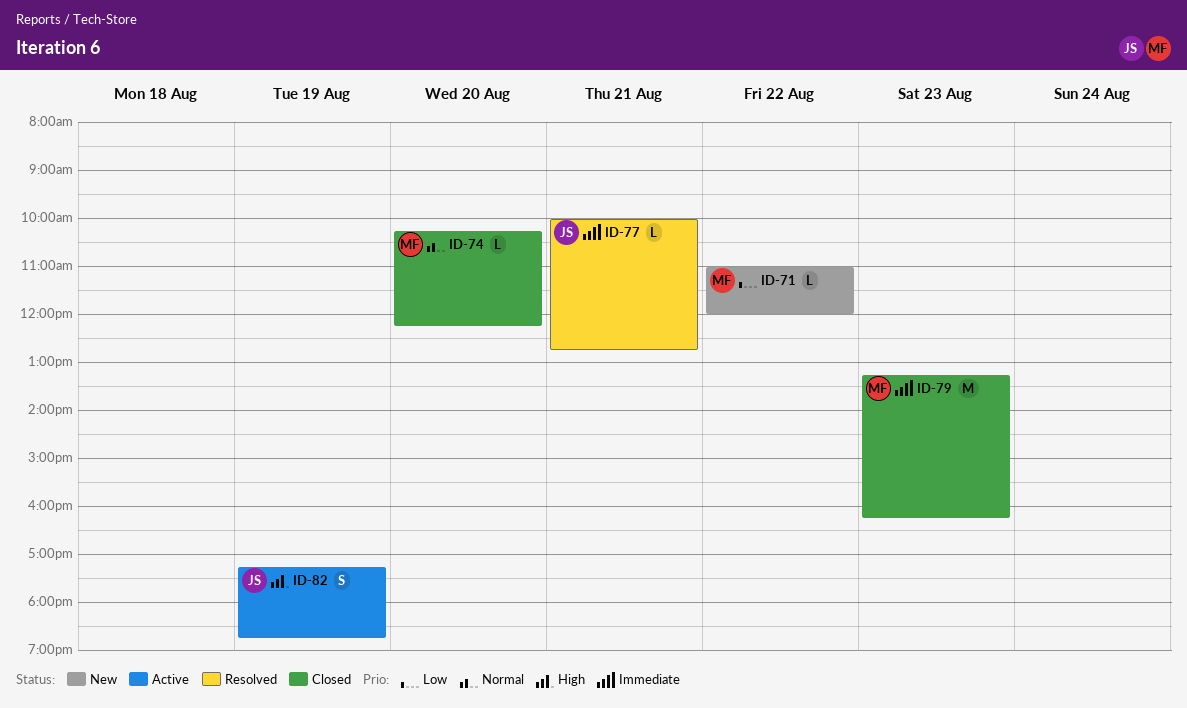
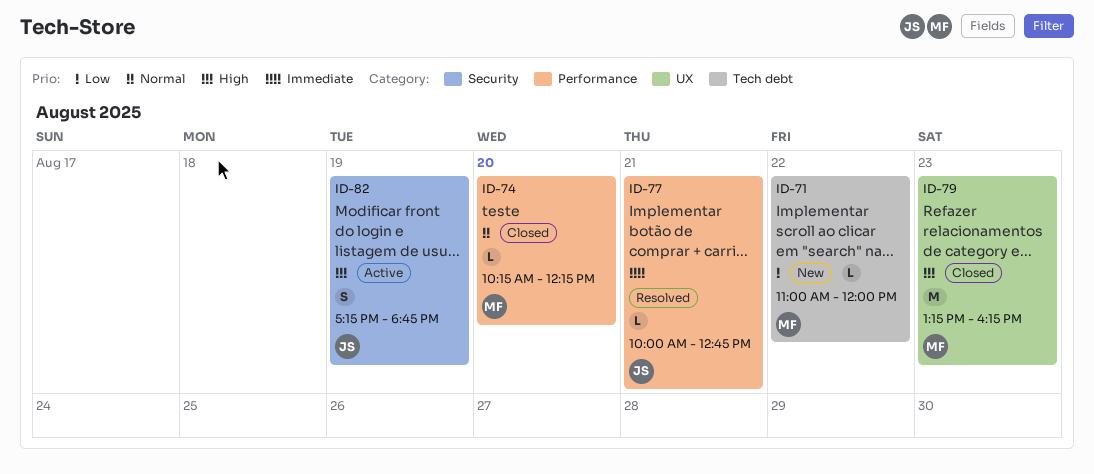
ID-79, priority: Immediate -> High

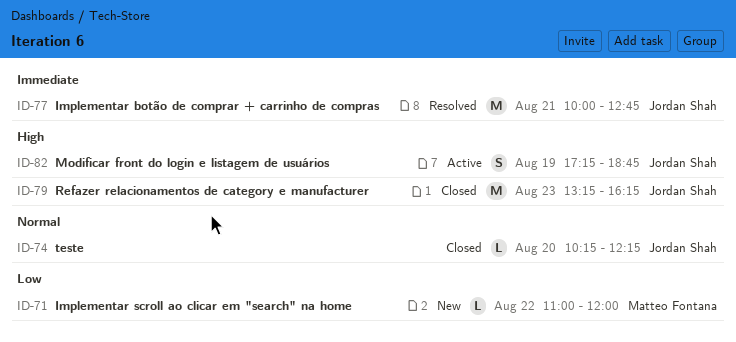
ID-74, owner: Matteo Fontana -> Jordan Shah
ID-77, estimate: L -> M
ID-79, owner: Matteo Fontana -> Jordan Shah

